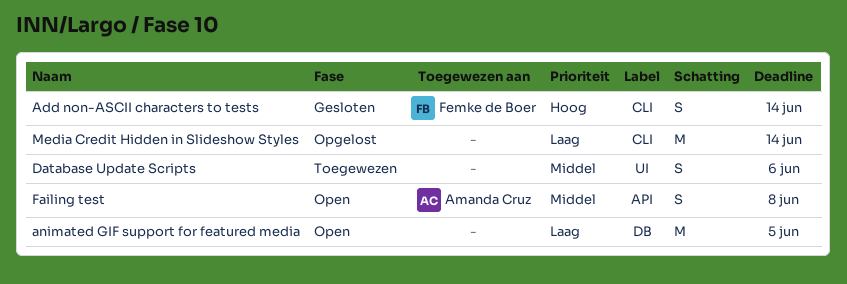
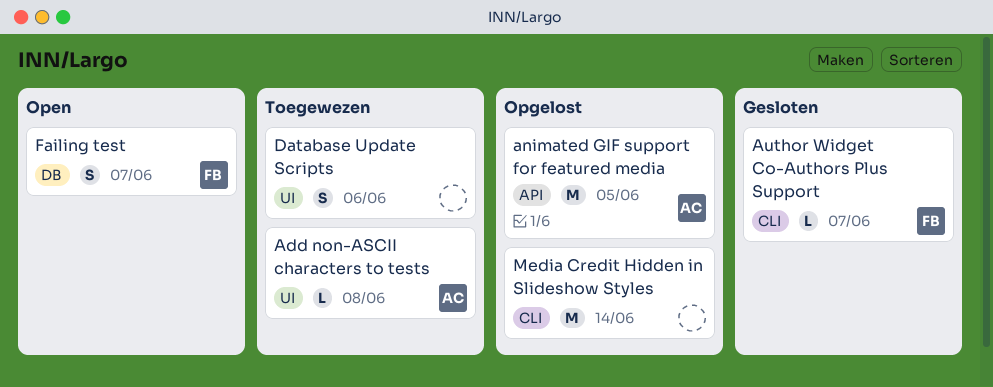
Add non-ASCII characters to tests, status: Gesloten -> Toegewezen
Add non-ASCII characters to tests, owner: Femke de Boer -> Amanda Cruz
Add non-ASCII characters to tests, label: CLI -> UI
Add non-ASCII characters to tests, estimate: S -> L
Add non-ASCII characters to tests, due: Jun 14 -> Jun 8
animated GIF support for featured media, status: Open -> Opgelost
animated GIF support for featured media, owner: none -> Amanda Cruz
animated GIF support for featured media, label: DB -> API
Author Widget Co-Authors Plus Support: none -> present
Failing test, owner: Amanda Cruz -> Femke de Boer
Failing test, label: API -> DB
Failing test, due: Jun 8 -> Jun 7

